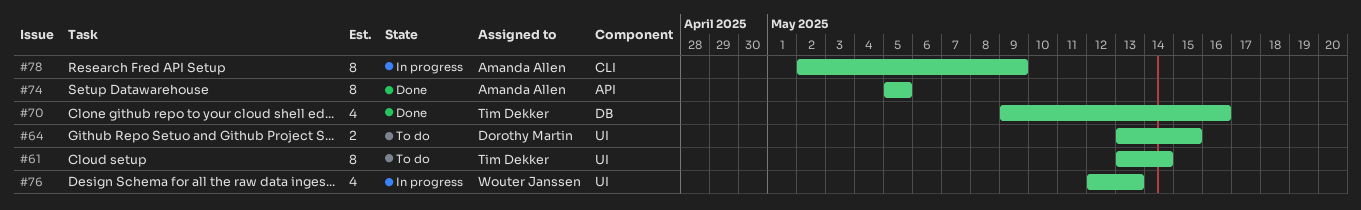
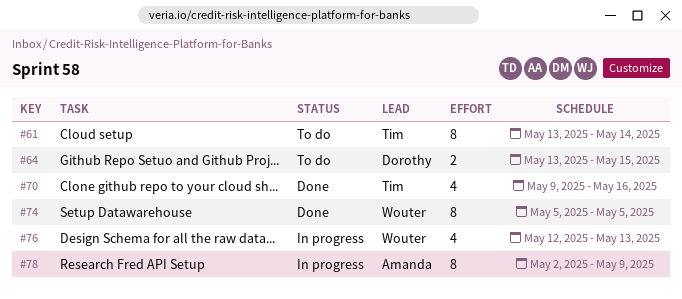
#74, owner: Amanda Allen -> Wouter Janssen

